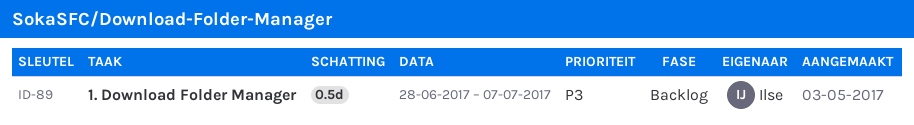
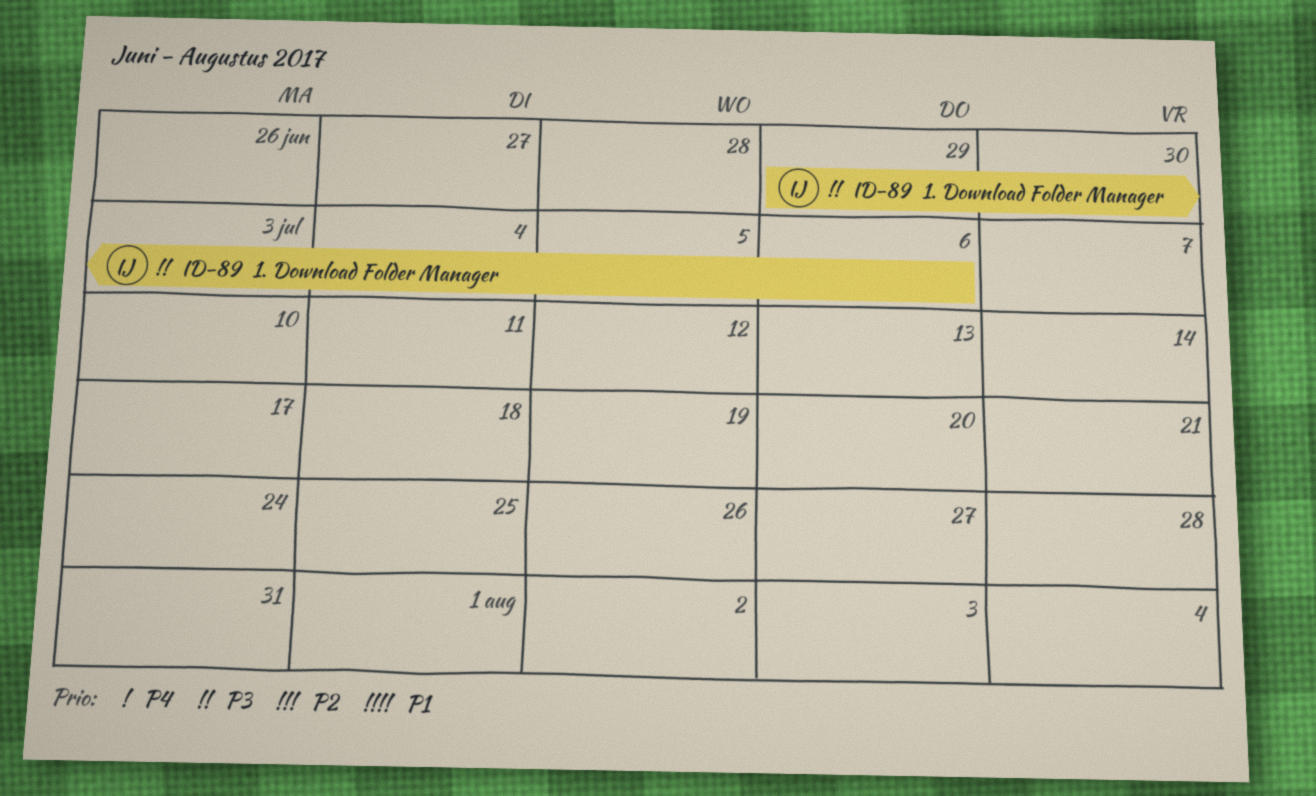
ID-89, start: Jun 28 -> Jun 29
ID-89, due: Jul 7 -> Jul 6

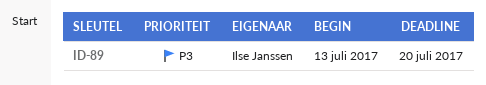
ID-89, start: Jun 29 -> Jul 13
ID-89, due: Jul 6 -> Jul 20

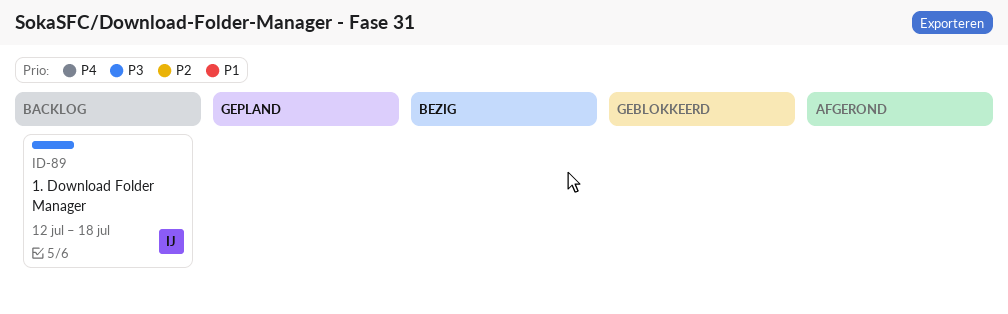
ID-89, start: Jul 13 -> Jul 12
ID-89, due: Jul 20 -> Jul 18

